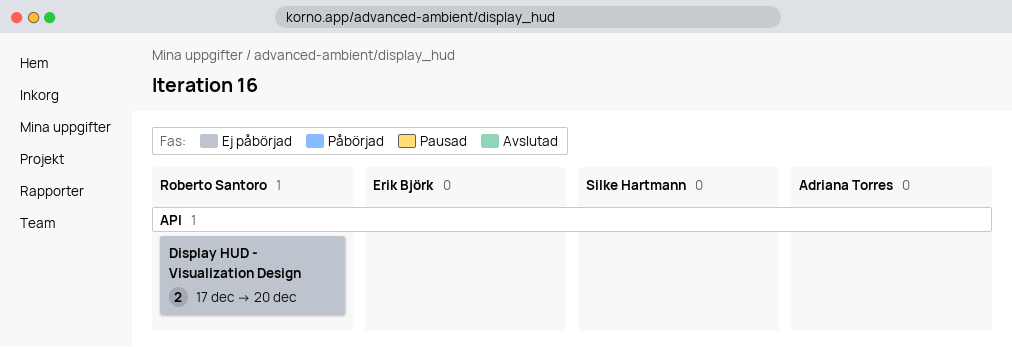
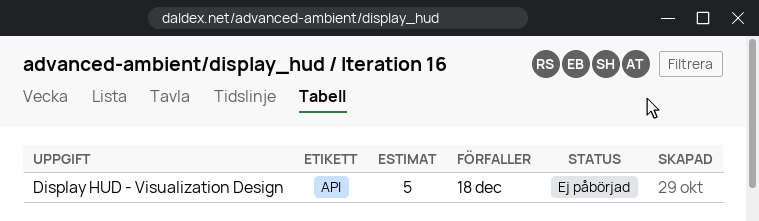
Display HUD - Visualization Design, estimate: 2 -> 5
Display HUD - Visualization Design, due: Dec 20 -> Dec 18

